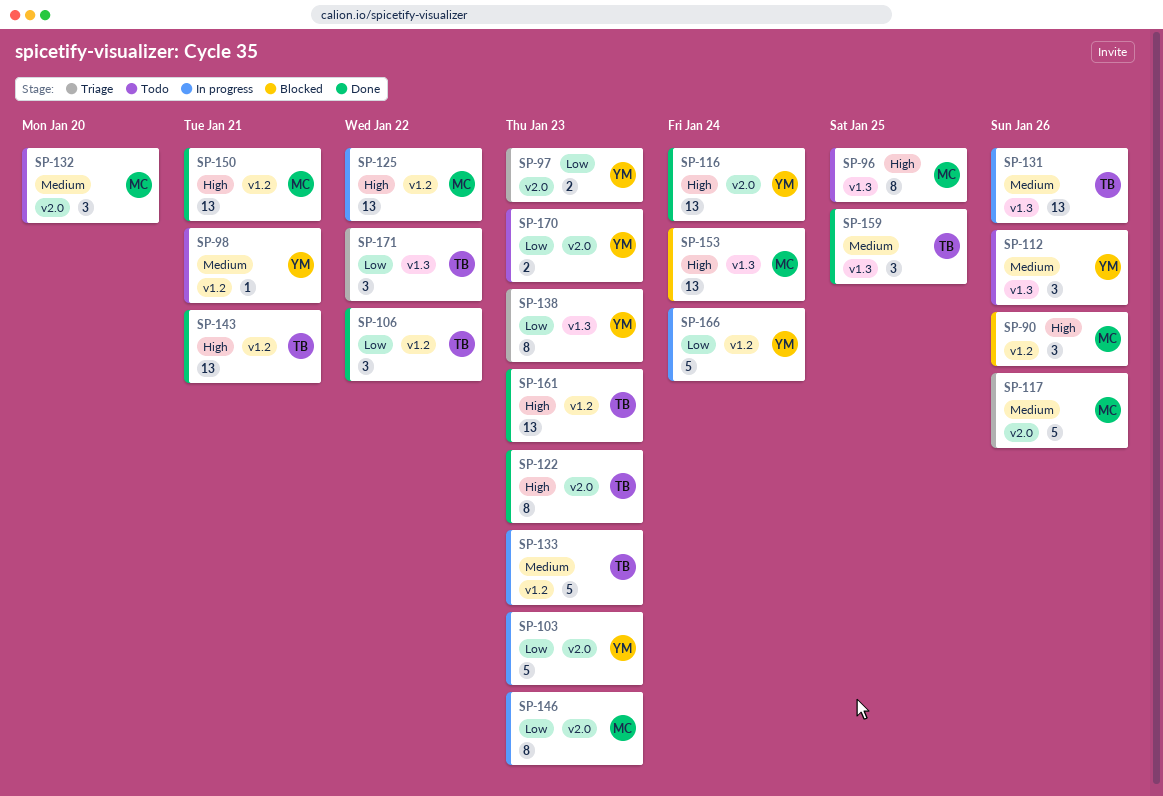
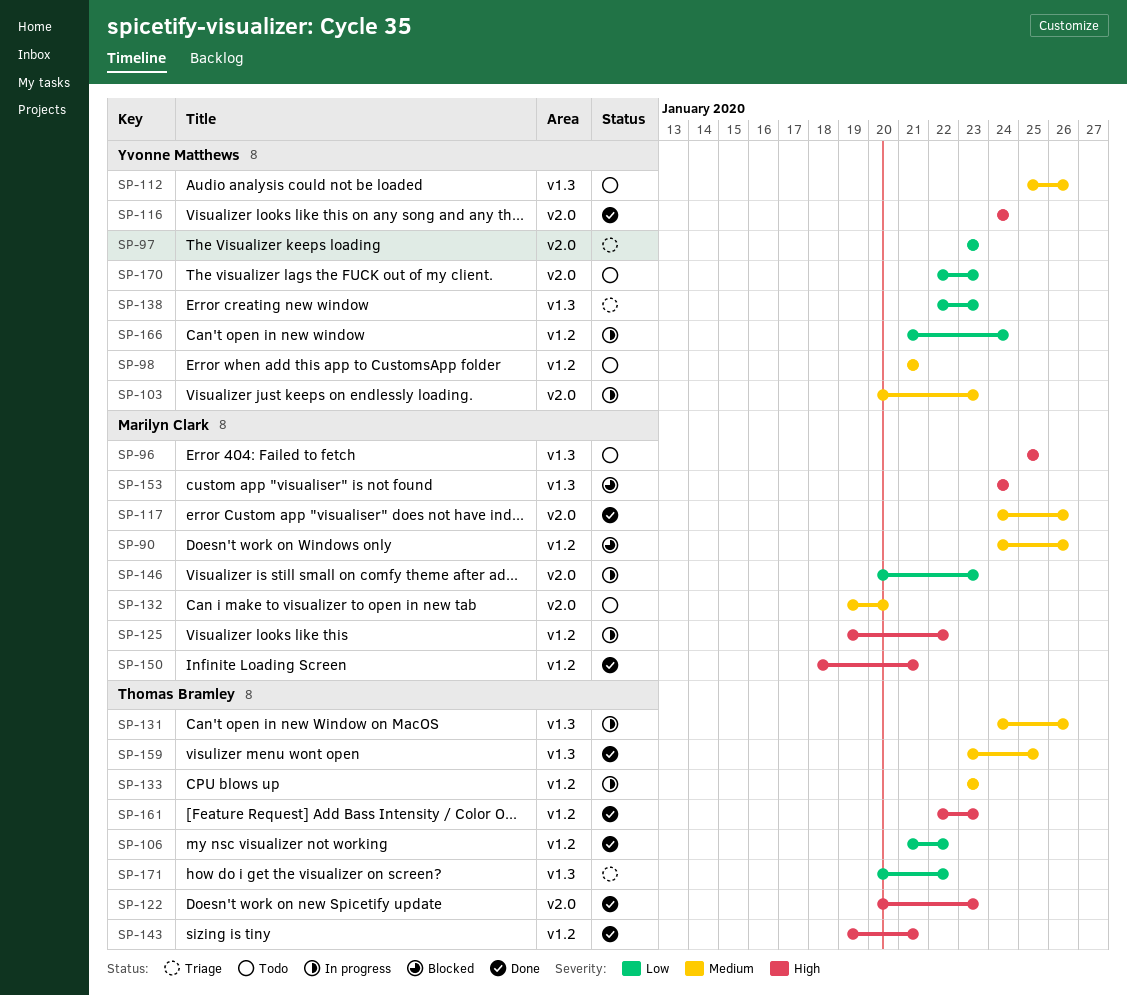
SP-90, priority: High -> Medium
SP-103, priority: Low -> Medium
SP-117, status: Triage -> Done

